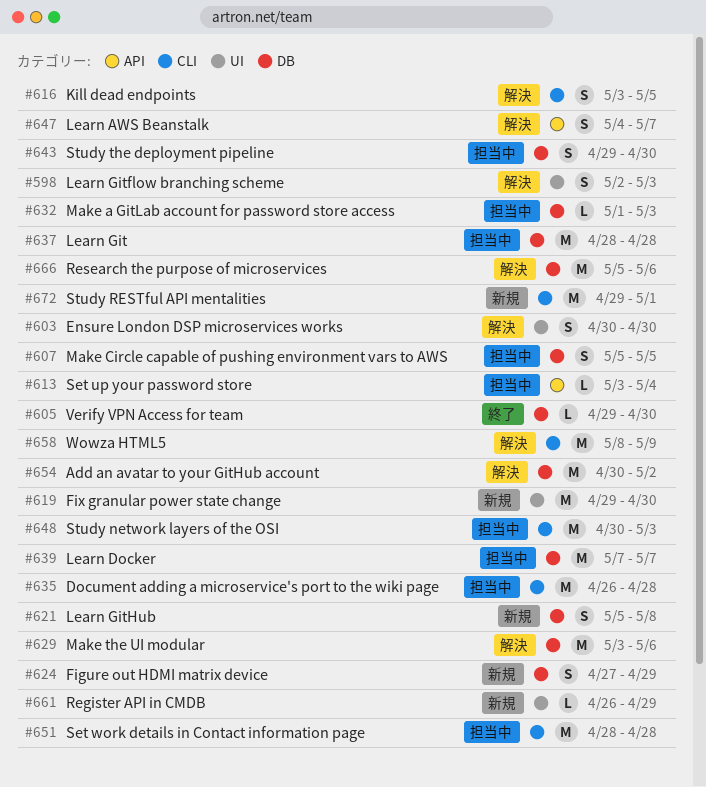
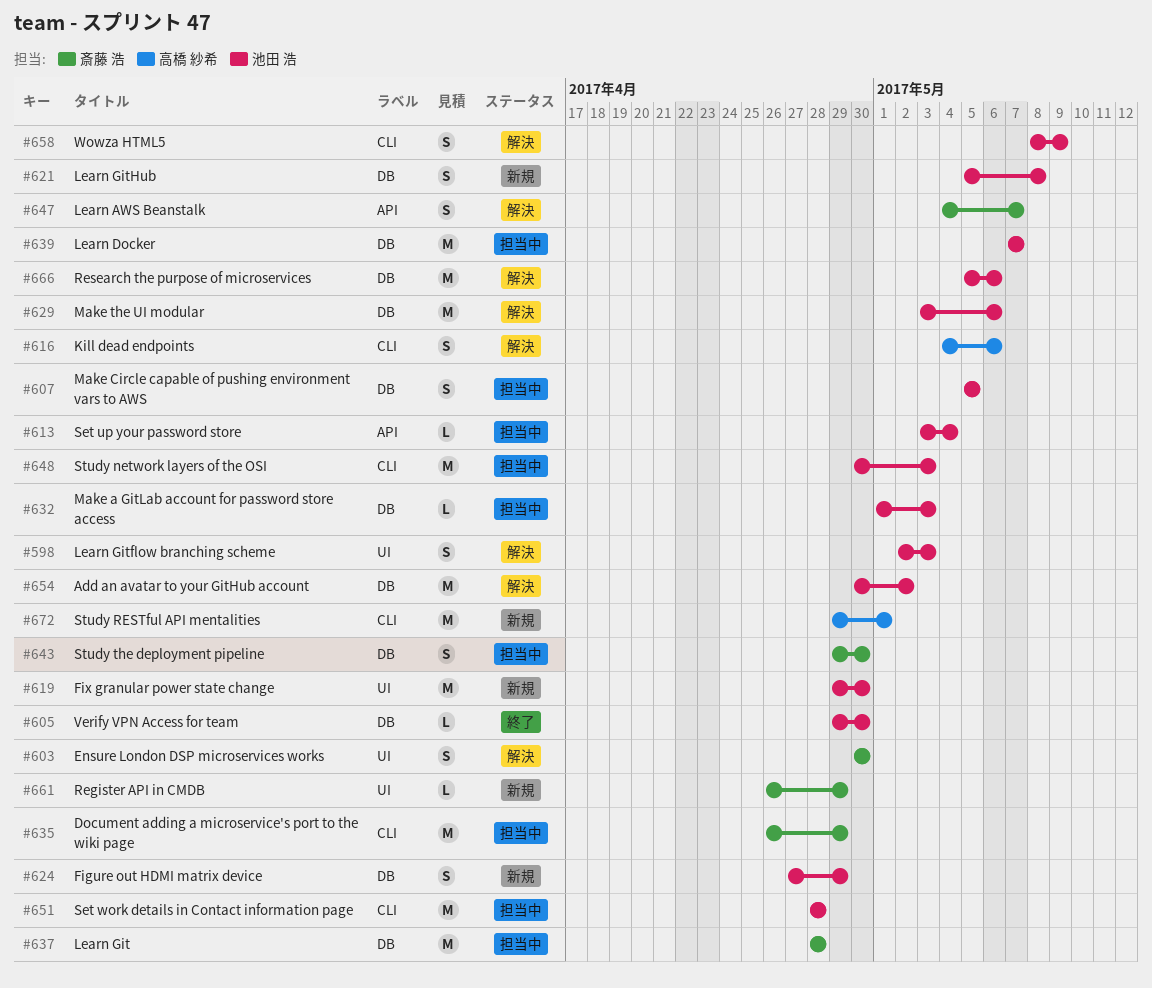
#616, start: May 3 -> May 4
#616, due: May 5 -> May 6
#635, due: Apr 28 -> Apr 29
#658, estimate: M -> S

